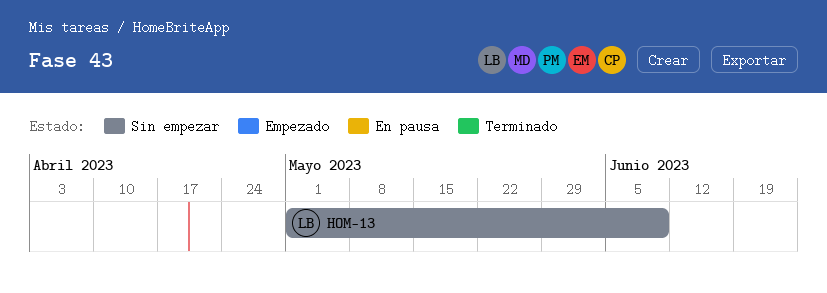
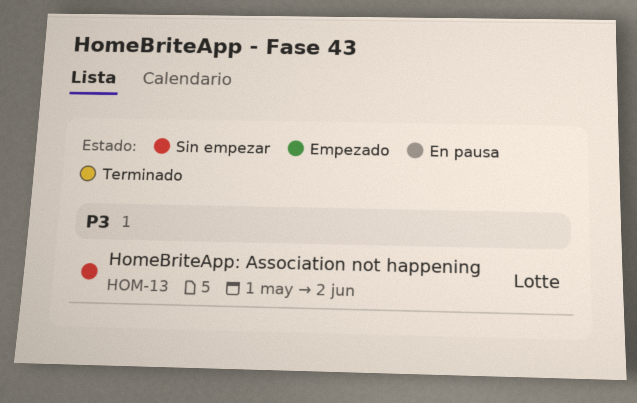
HOM-13, due: Jun 9 -> Jun 2

